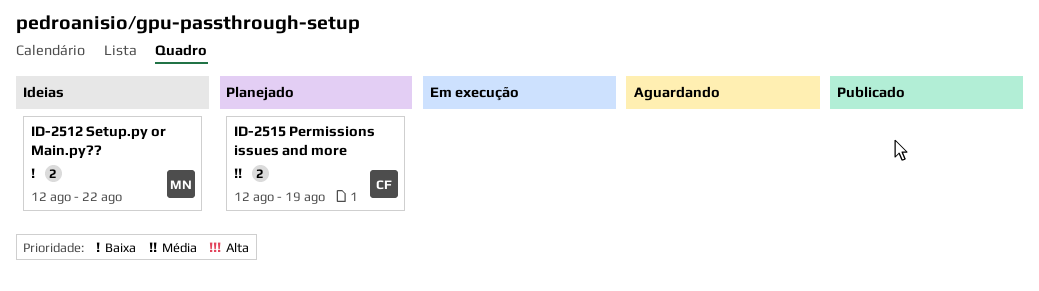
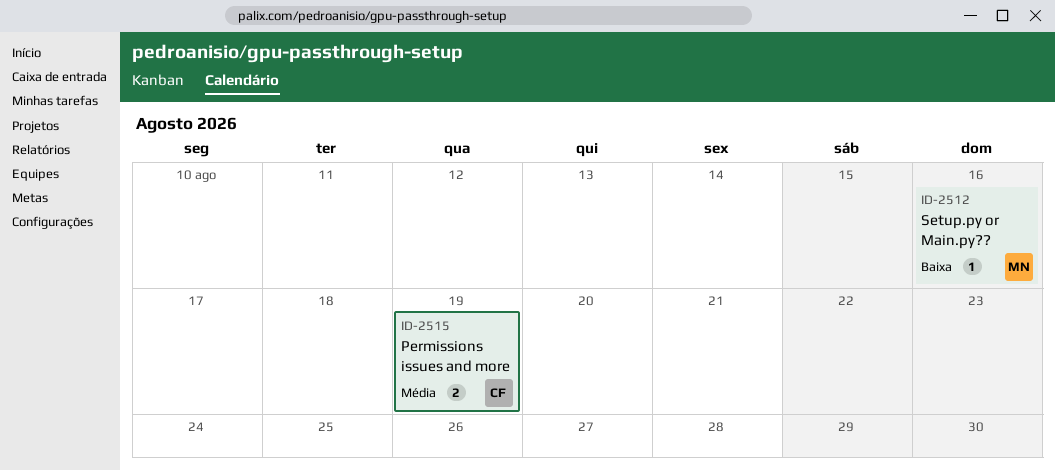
ID-2512, estimate: 2 -> 1
ID-2512, due: Aug 22 -> Aug 16

